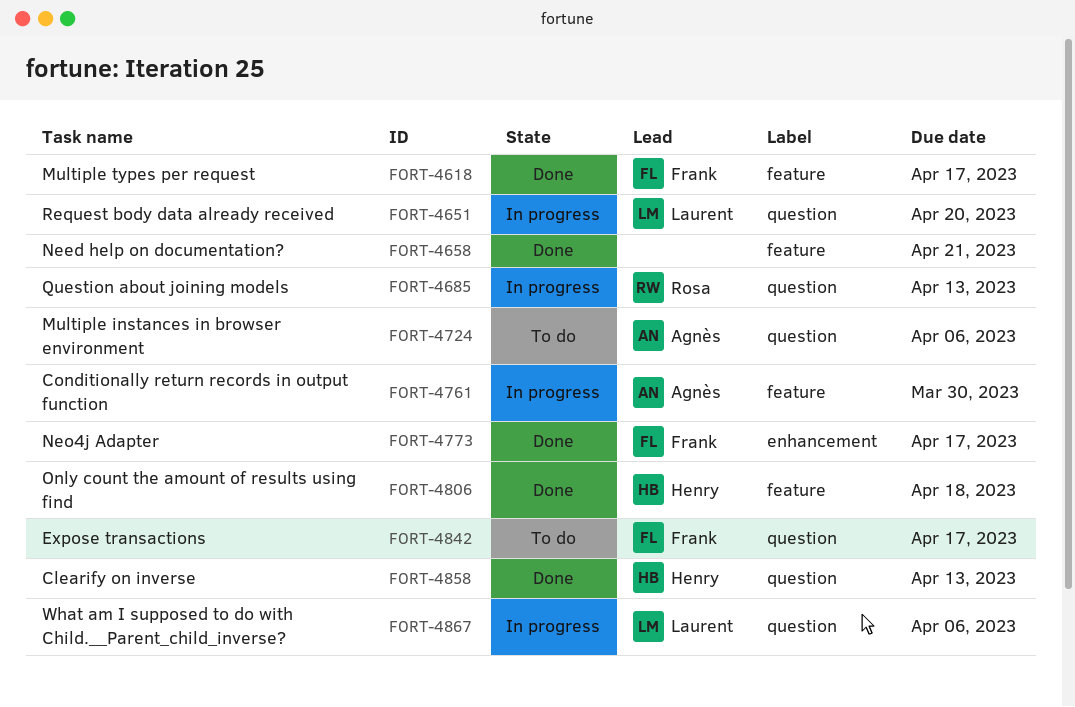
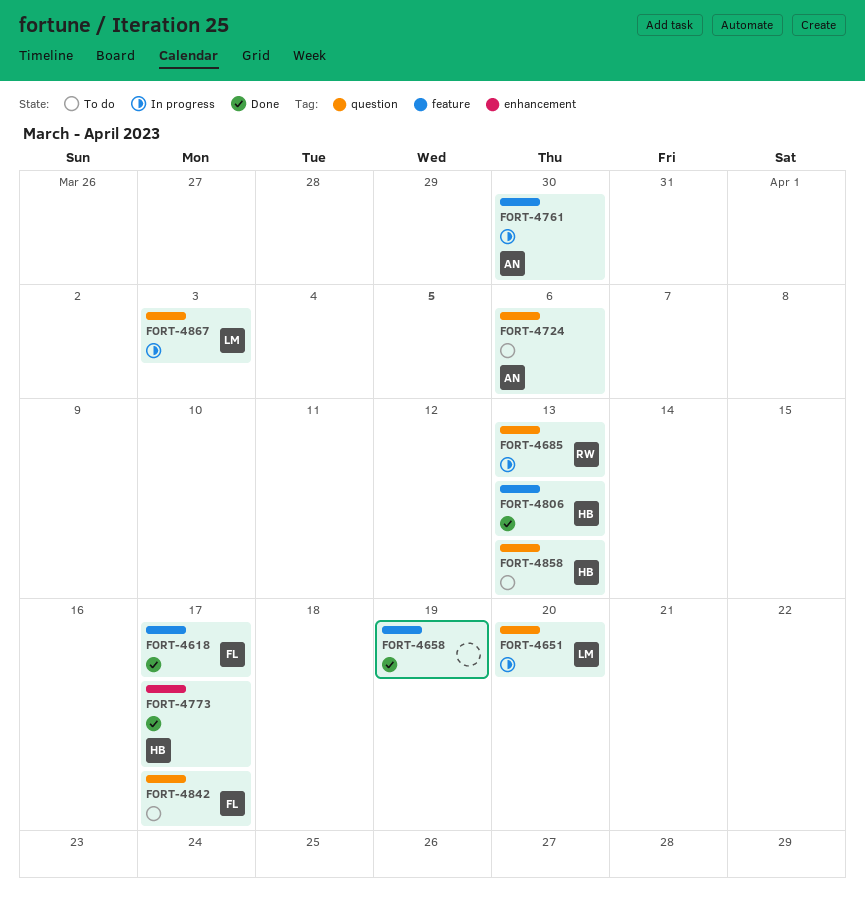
FORT-4658, due: Apr 21 -> Apr 19
FORT-4773, owner: Frank -> Henry
FORT-4806, due: Apr 18 -> Apr 13
FORT-4858, status: Done -> To do
FORT-4867, due: Apr 6 -> Apr 3

